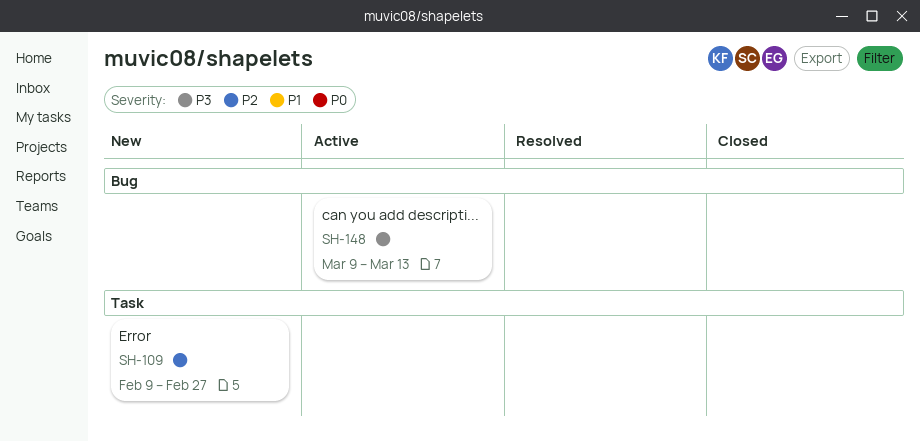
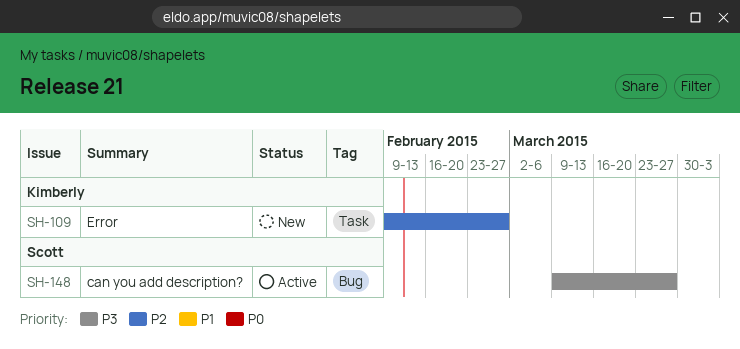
SH-148, due: Mar 13 -> Mar 27

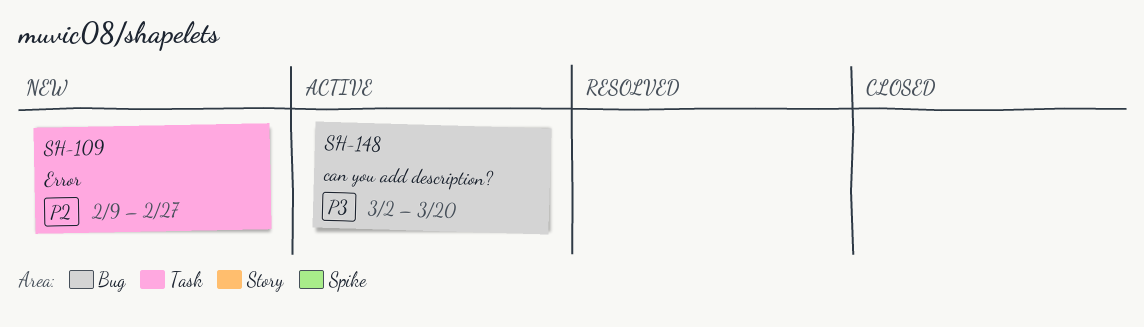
SH-148, start: Mar 9 -> Mar 2
SH-148, due: Mar 27 -> Mar 20

